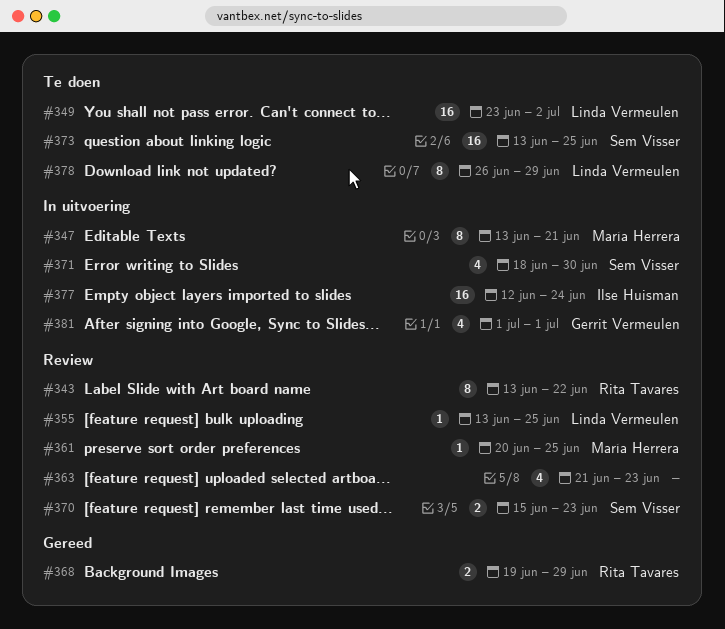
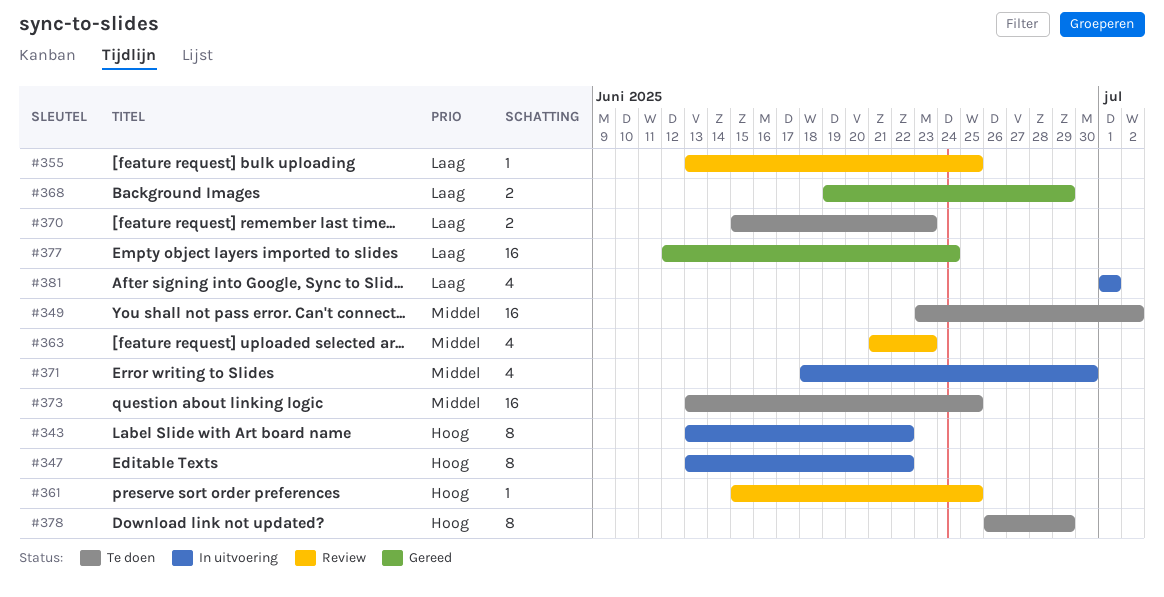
#343, status: Review -> In uitvoering
#347, due: Jun 21 -> Jun 22
#361, start: Jun 20 -> Jun 15
#370, status: Review -> Te doen
#377, status: In uitvoering -> Gereed

